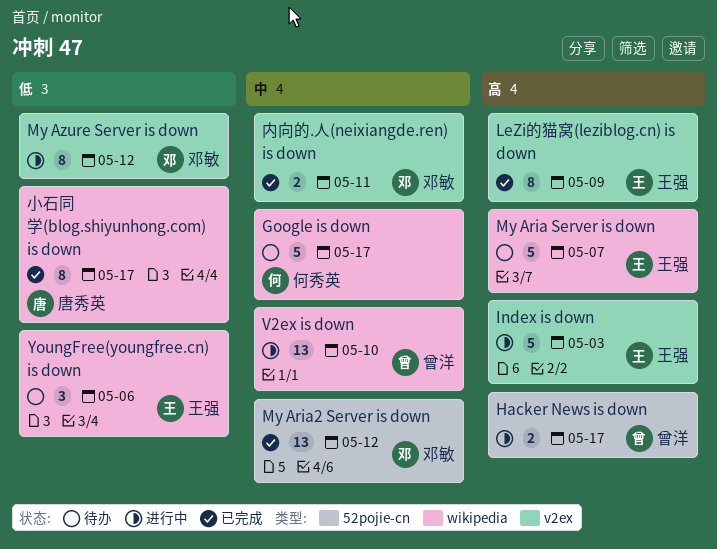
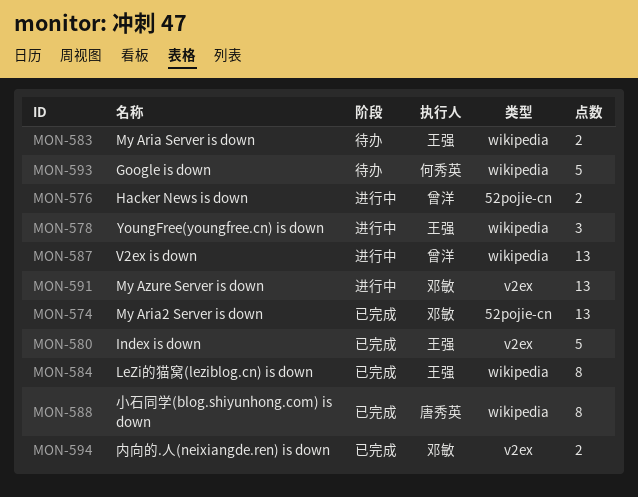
Index is down, status: 进行中 -> 已完成
LeZi的猫窝(leziblog.cn) is down, label: v2ex -> wikipedia
My Aria Server is down, estimate: 5 -> 2
My Azure Server is down, estimate: 8 -> 13
YoungFree(youngfree.cn) is down, status: 待办 -> 进行中

